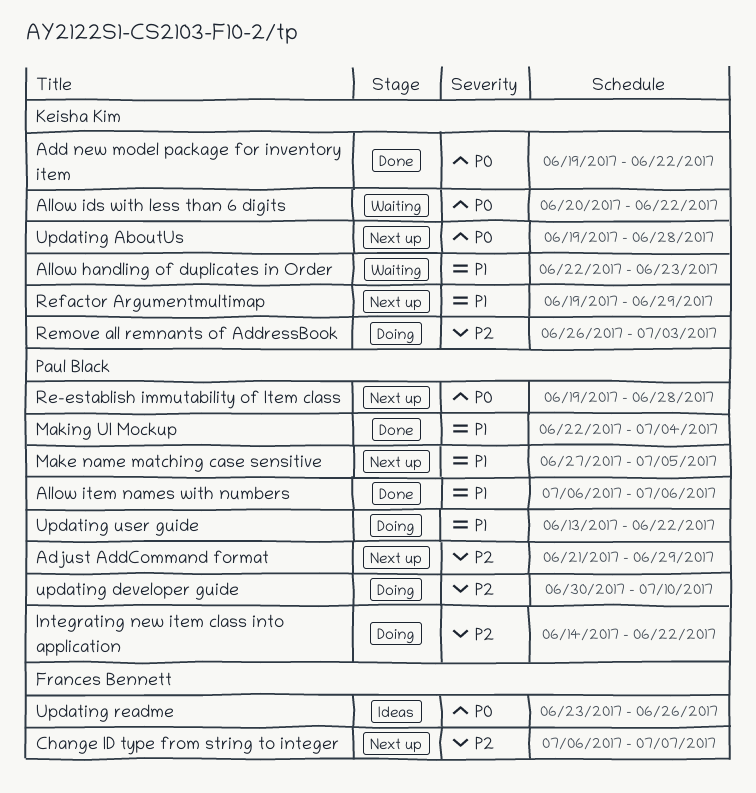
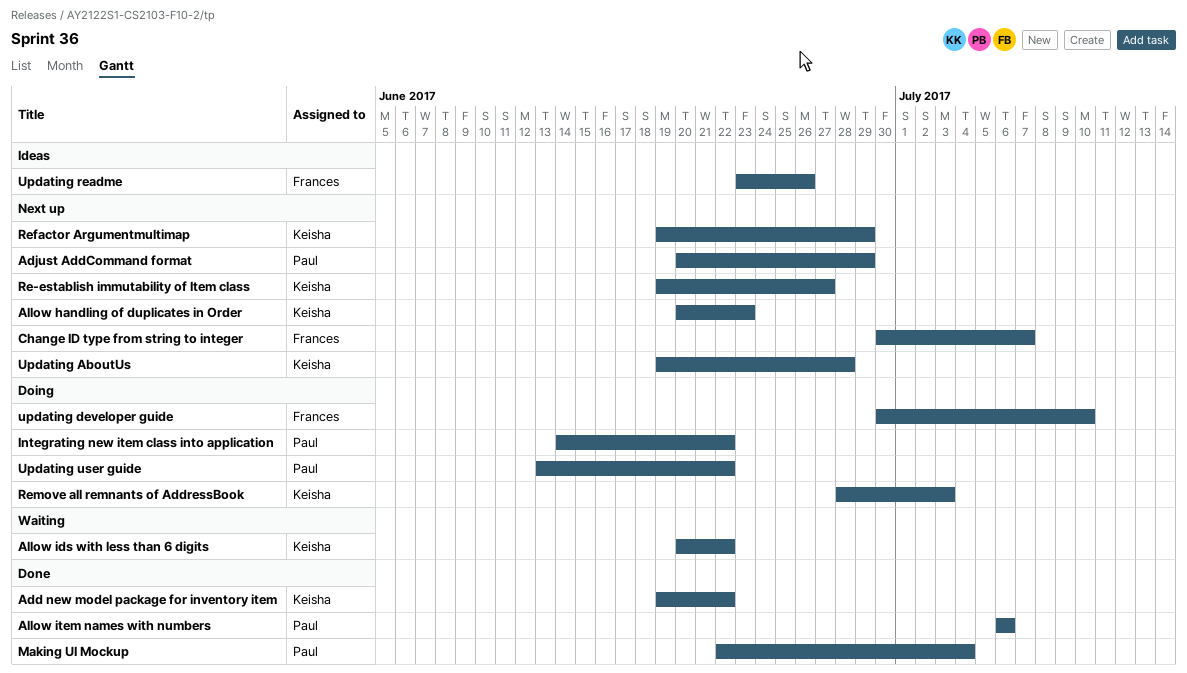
Adjust AddCommand format, start: Jun 21 -> Jun 20
Allow handling of duplicates in Order, status: Waiting -> Next up
Allow handling of duplicates in Order, start: Jun 22 -> Jun 20
Change ID type from string to integer, start: Jul 6 -> Jun 30
Make name matching case sensitive: present -> none
Re-establish immutability of Item class, owner: Paul Black -> Keisha Kim
Re-establish immutability of Item class, due: Jun 28 -> Jun 27
Remove all remnants of AddressBook, start: Jun 26 -> Jun 28
updating developer guide, owner: Paul Black -> Frances Bennett

